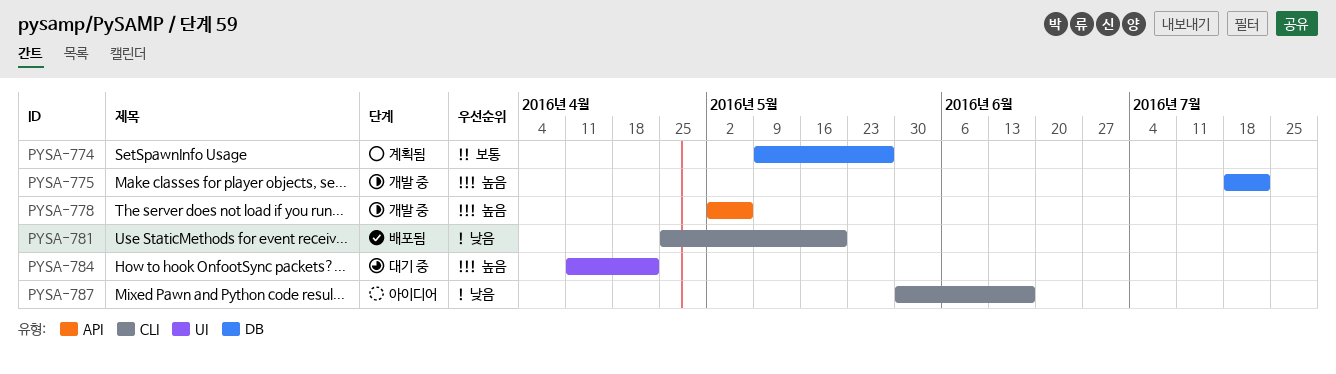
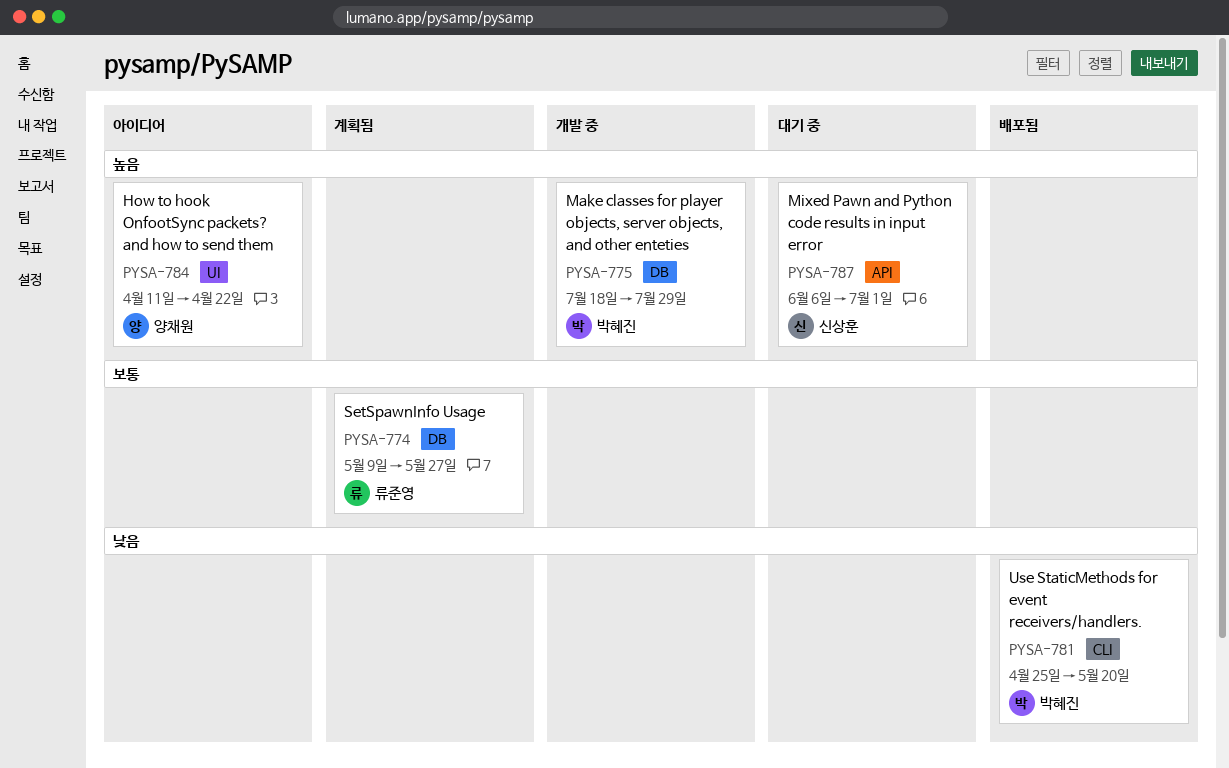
PYSA-775, due: Jul 22 -> Jul 29
PYSA-778: present -> none
PYSA-784, status: 대기 중 -> 아이디어
PYSA-787, status: 아이디어 -> 대기 중
PYSA-787, priority: 낮음 -> 높음
PYSA-787, label: CLI -> API
PYSA-787, start: May 30 -> Jun 6
PYSA-787, due: Jun 17 -> Jul 1

